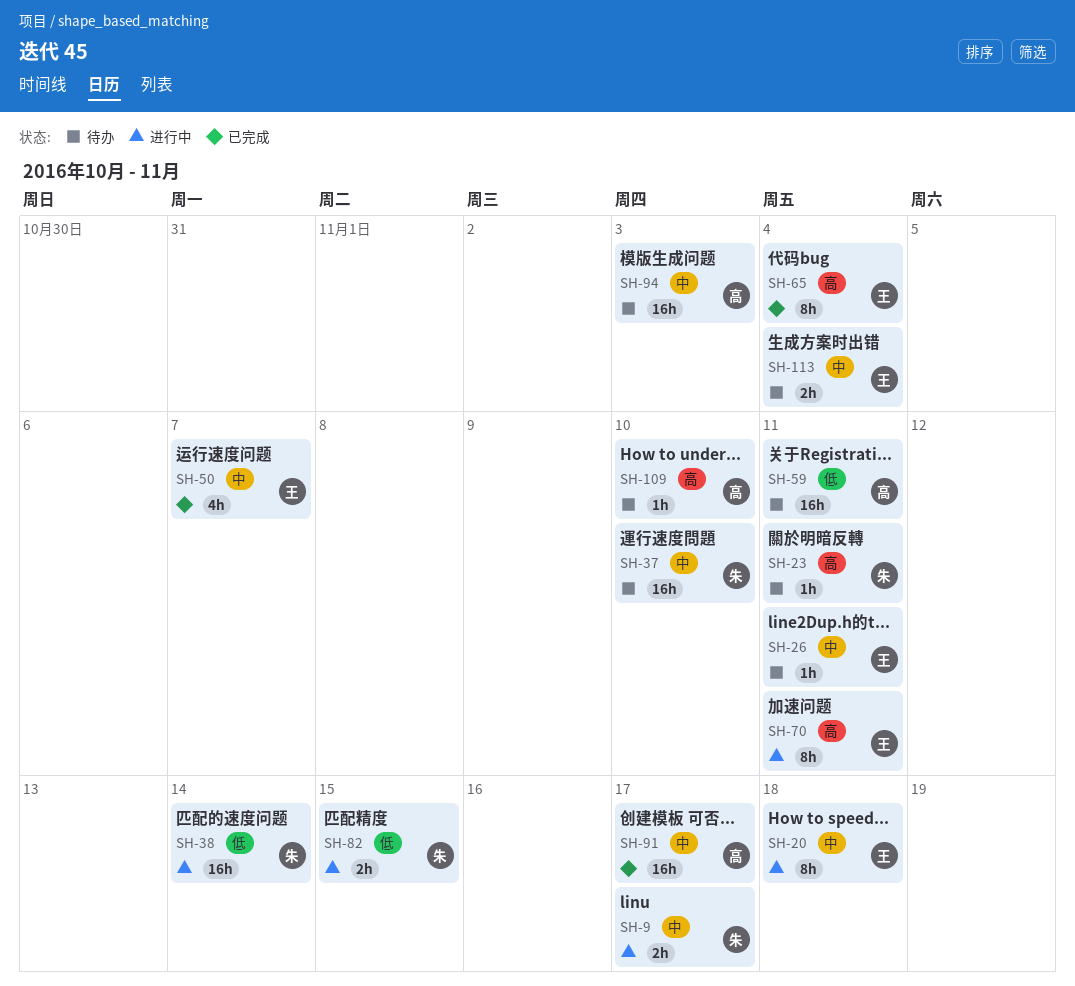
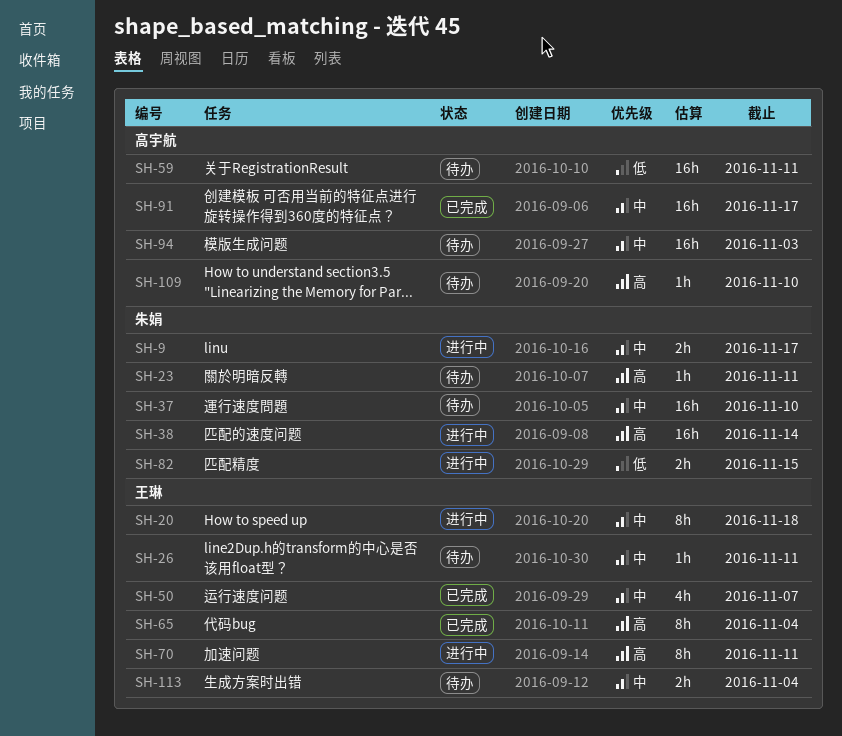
SH-38, priority: 低 -> 高

